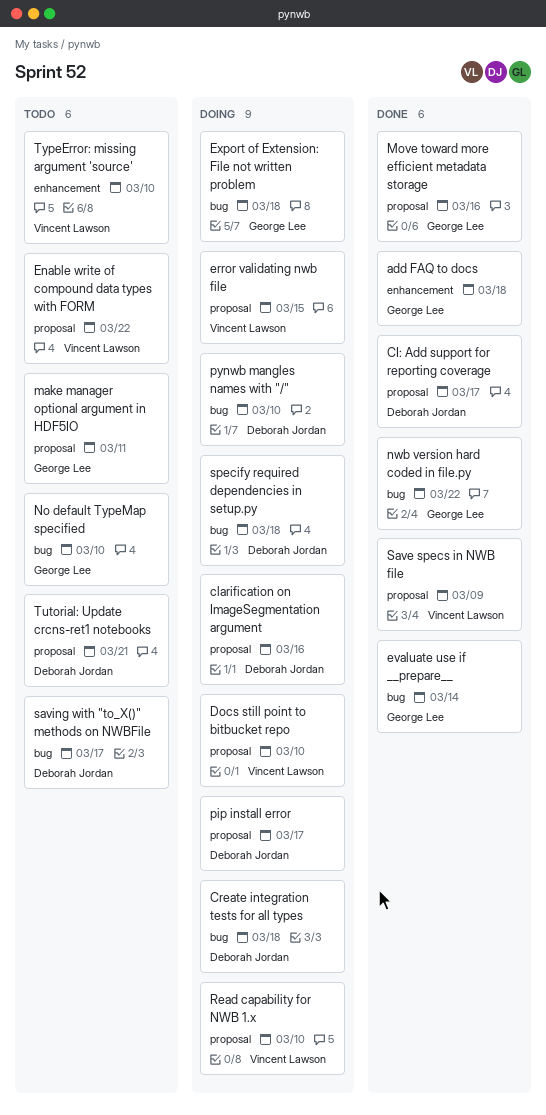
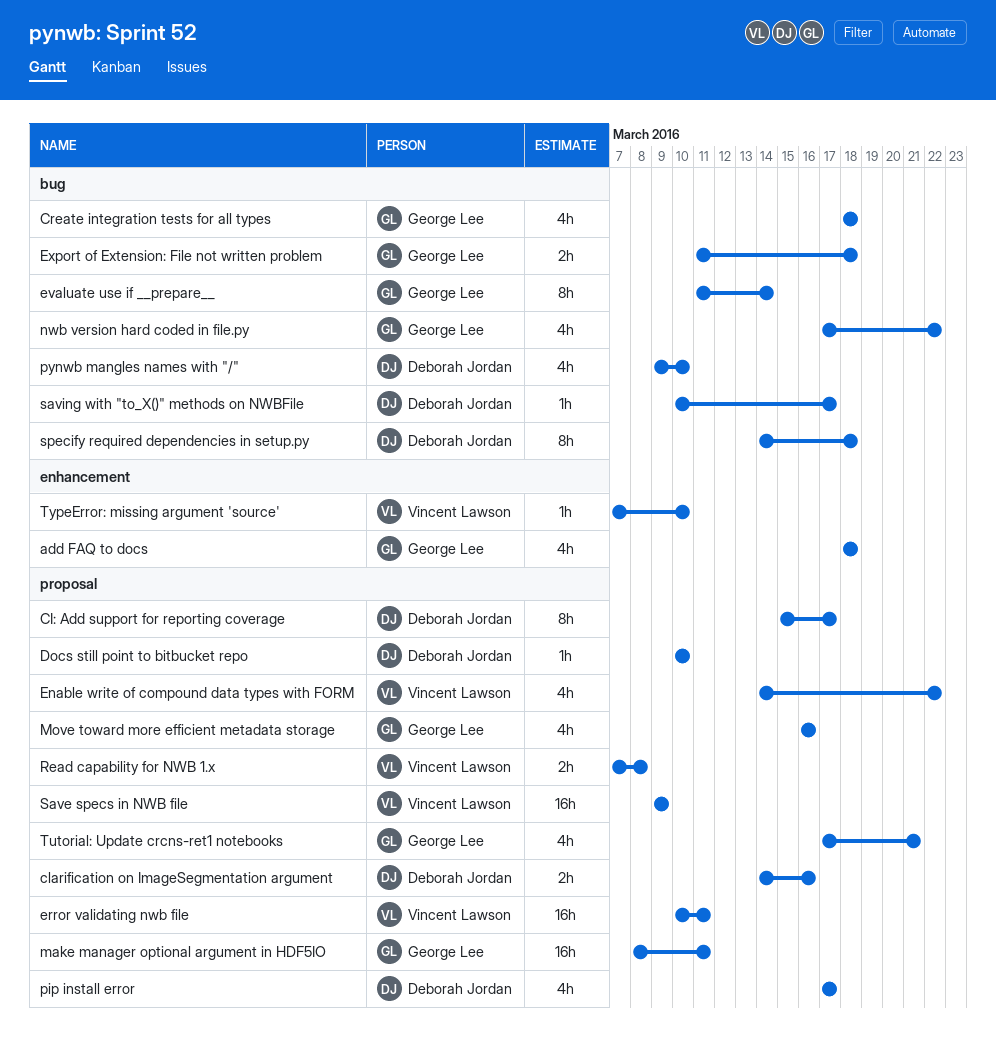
Create integration tests for all types, owner: Deborah Jordan -> George Lee
Docs still point to bitbucket repo, owner: Vincent Lawson -> Deborah Jordan
error validating nwb file, due: Mar 15 -> Mar 11
No default TypeMap specified: present -> none
Read capability for NWB 1.x, due: Mar 10 -> Mar 8
Tutorial: Update crcns-ret1 notebooks, owner: Deborah Jordan -> George Lee

